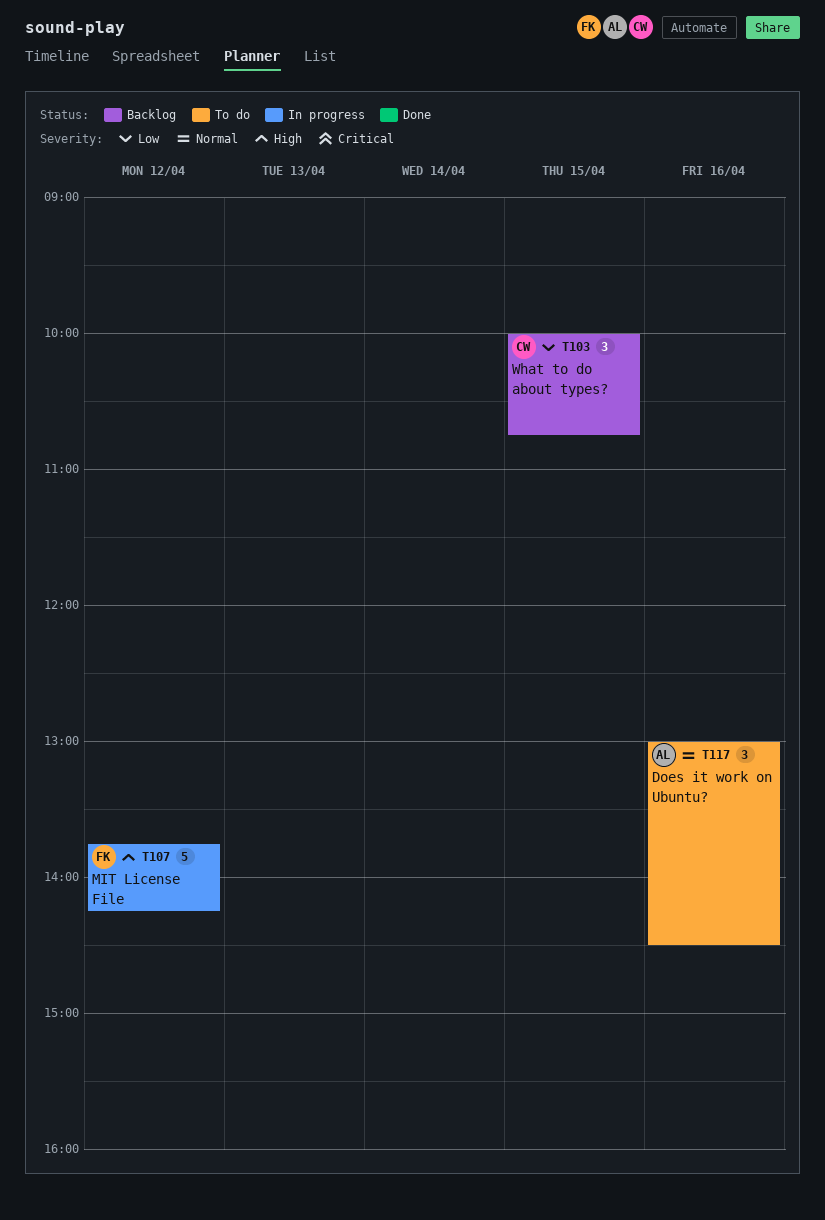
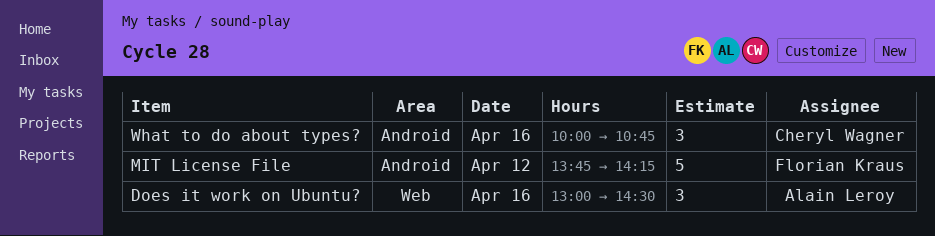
What to do about types?, day: Apr 15 -> Apr 16

